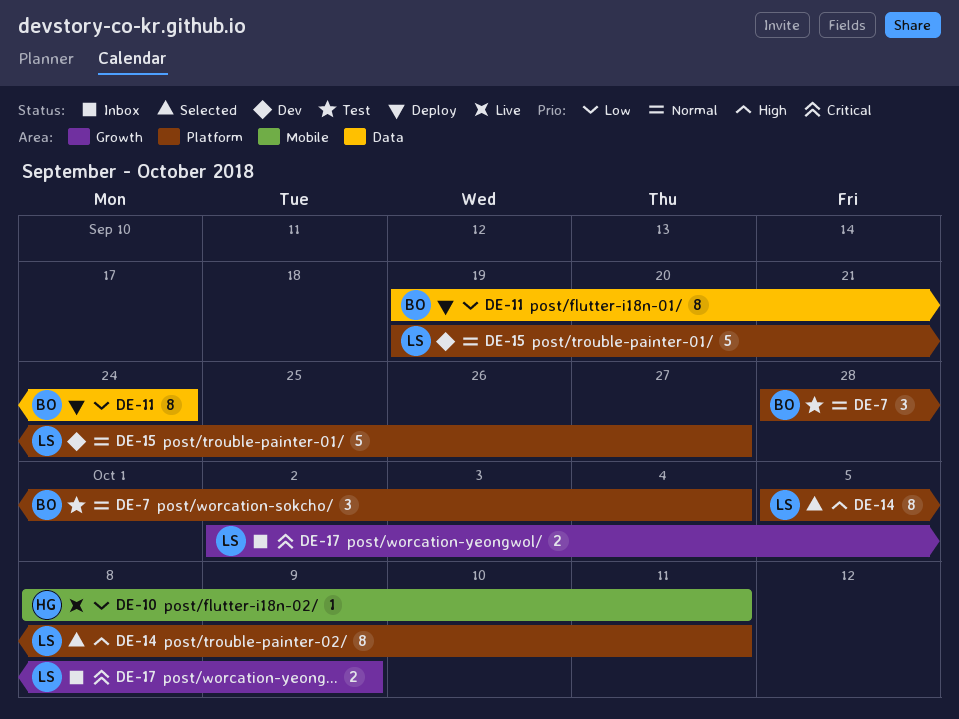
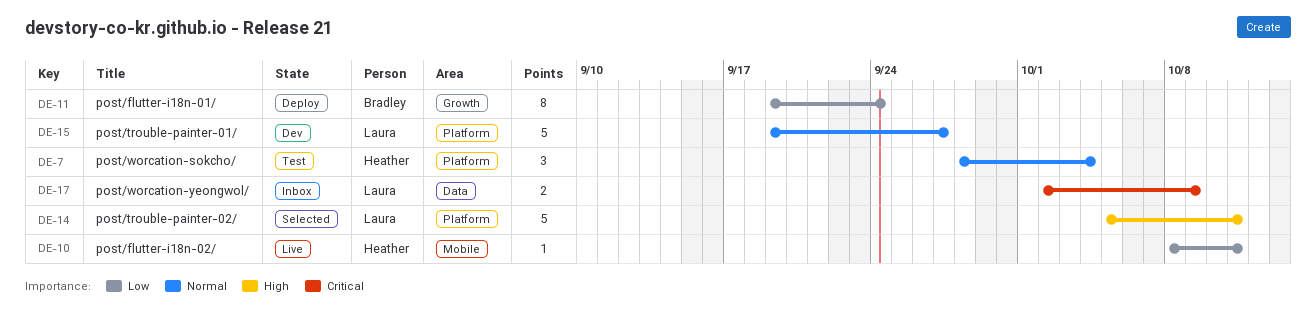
DE-7, owner: Bradley -> Heather
DE-11, label: Data -> Growth
DE-14, estimate: 8 -> 5
DE-17, label: Growth -> Data

